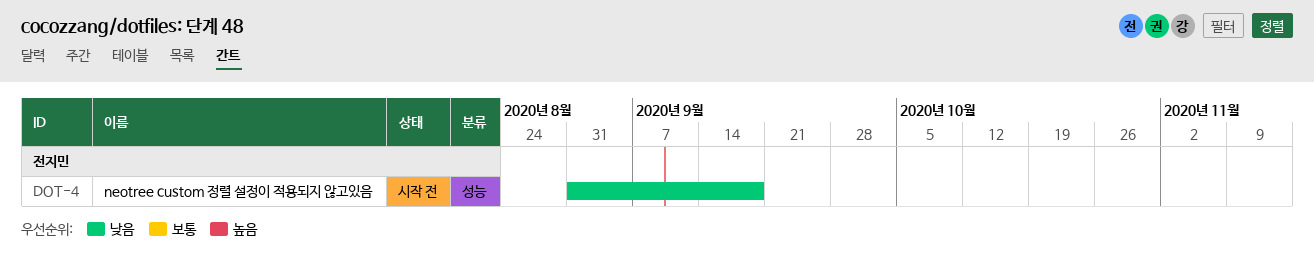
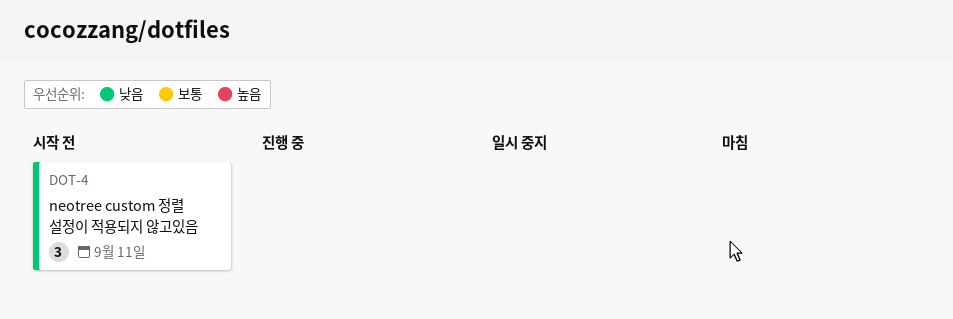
DOT-4, due: Sep 18 -> Sep 11

